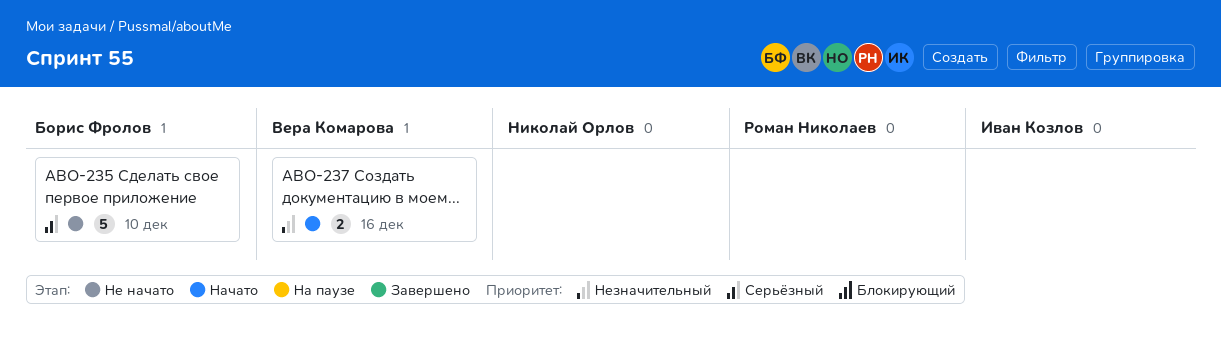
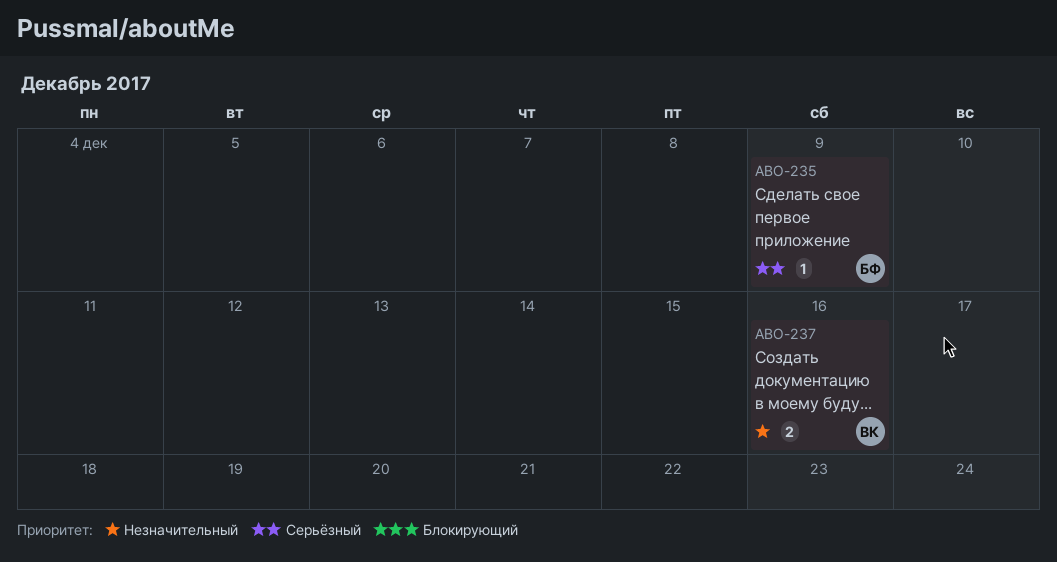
ABO-235, estimate: 5 -> 1
ABO-235, due: Dec 10 -> Dec 9

